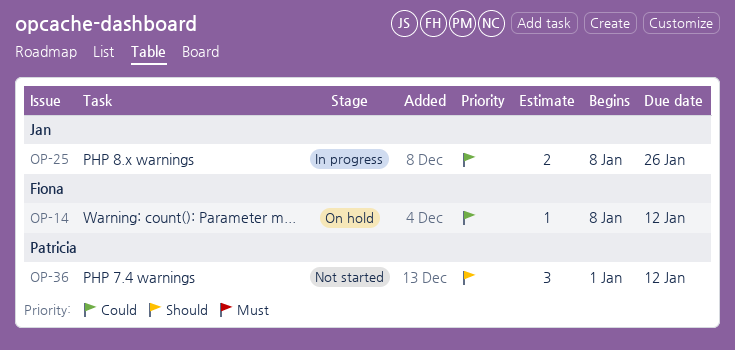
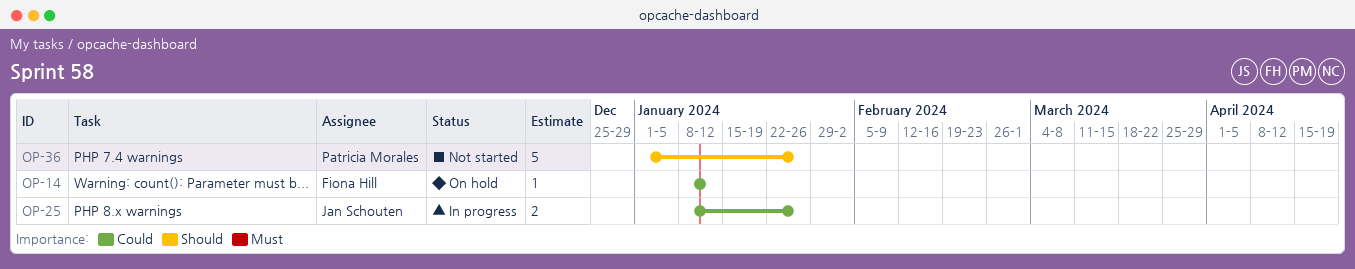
OP-36, estimate: 3 -> 5
OP-36, due: Jan 12 -> Jan 26

